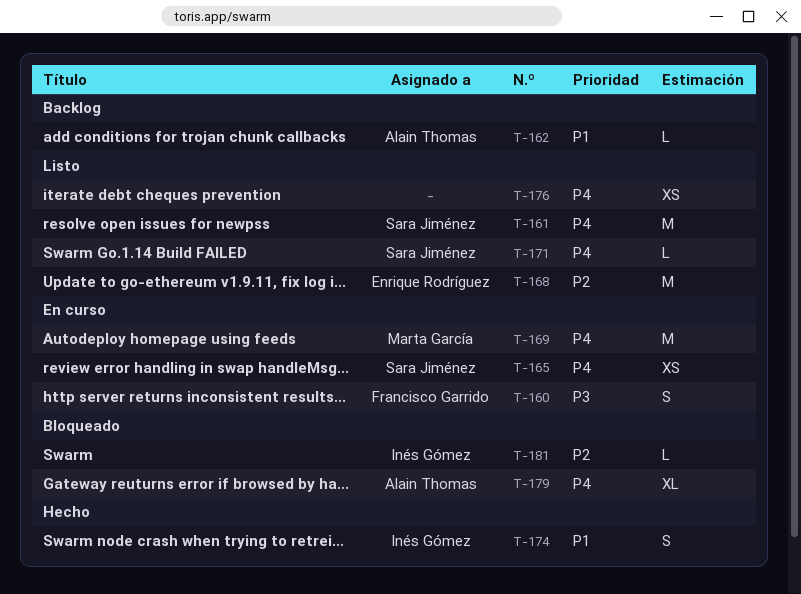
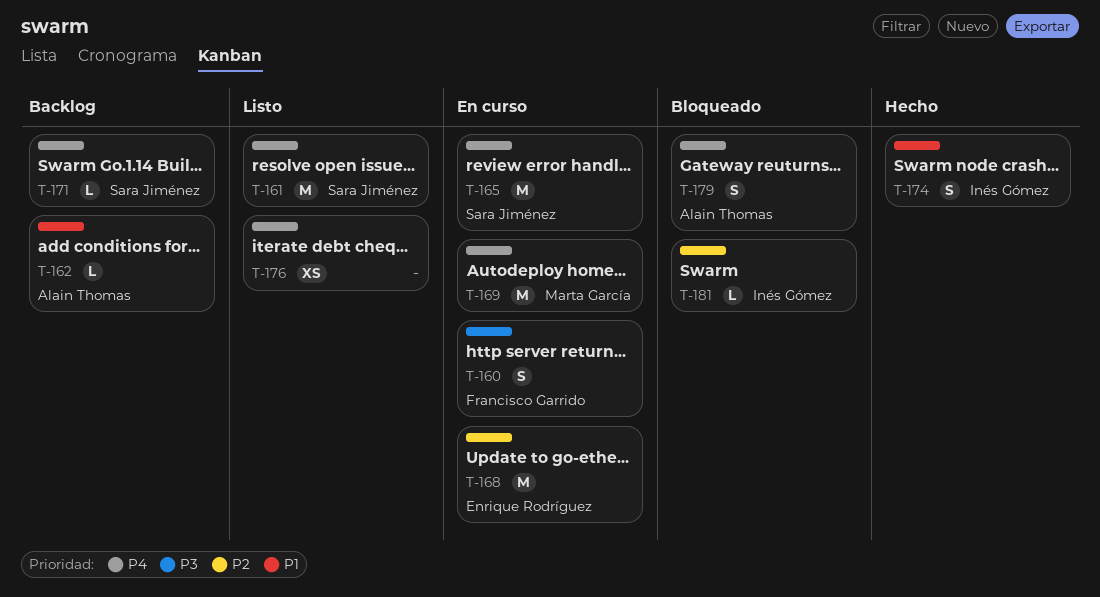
T-165, estimate: XS -> M
T-168, status: Listo -> En curso
T-171, status: Listo -> Backlog
T-179, estimate: XL -> S

